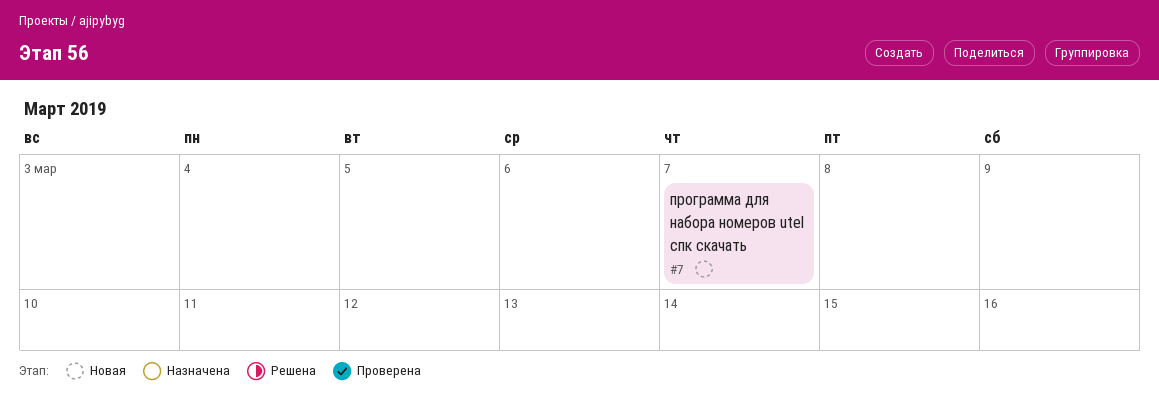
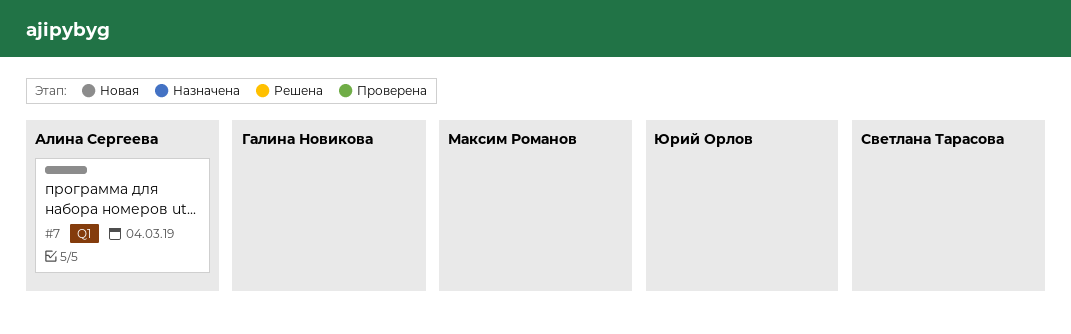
#7, due: Mar 7 -> Mar 4

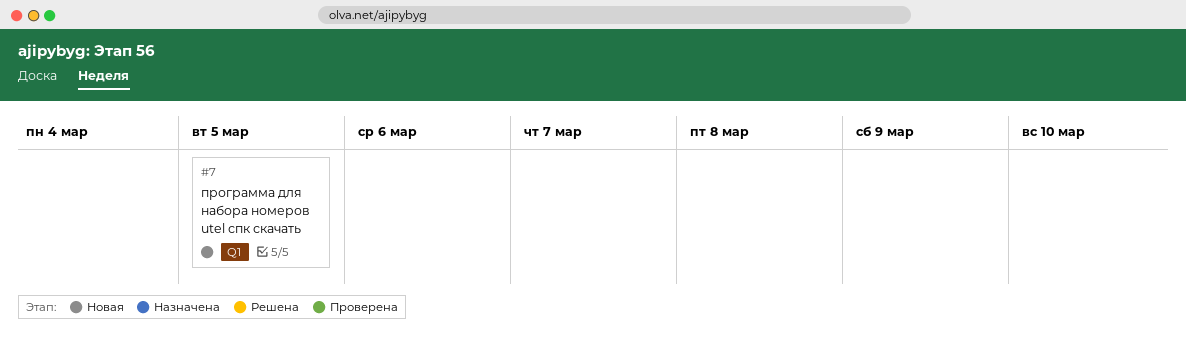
#7, due: Mar 4 -> Mar 5

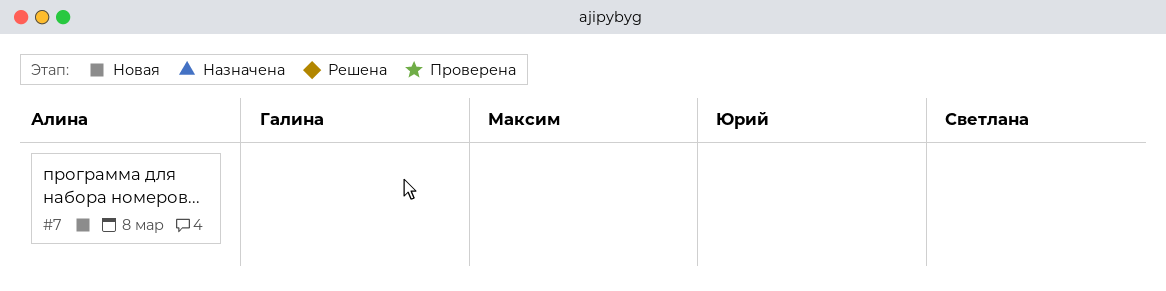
#7, due: Mar 5 -> Mar 8

